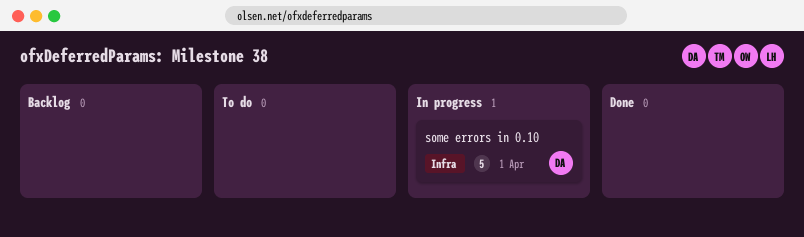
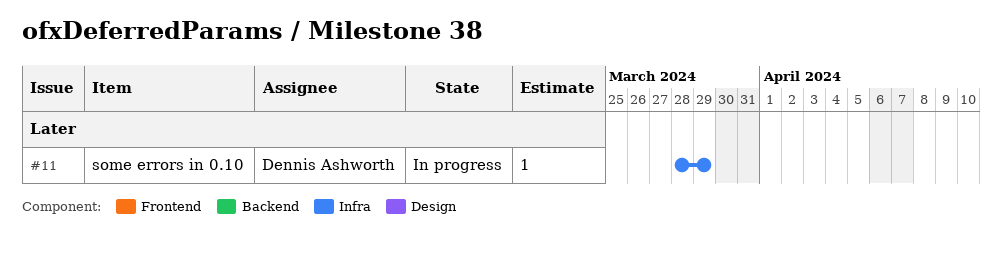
some errors in 0.10, estimate: 5 -> 1
some errors in 0.10, due: Apr 1 -> Mar 29

